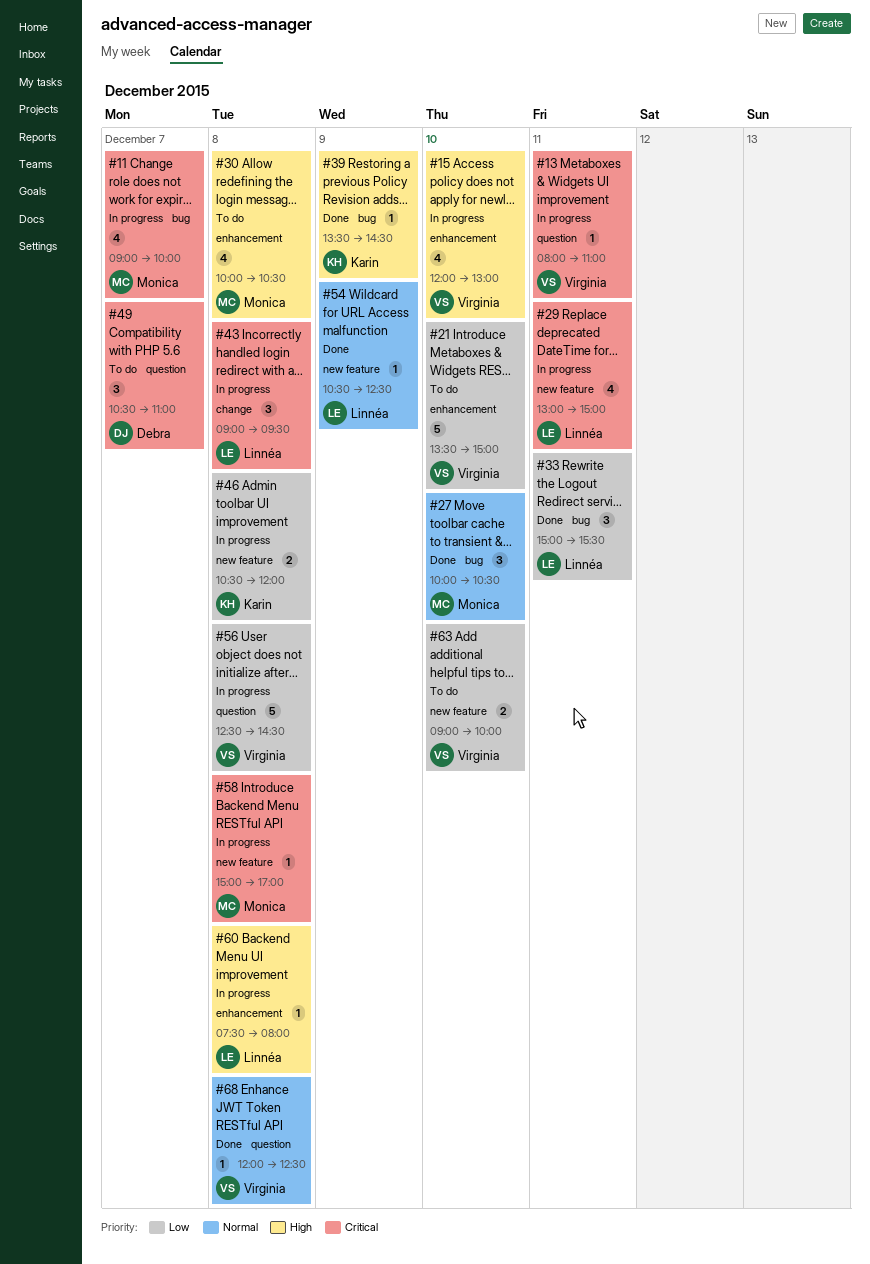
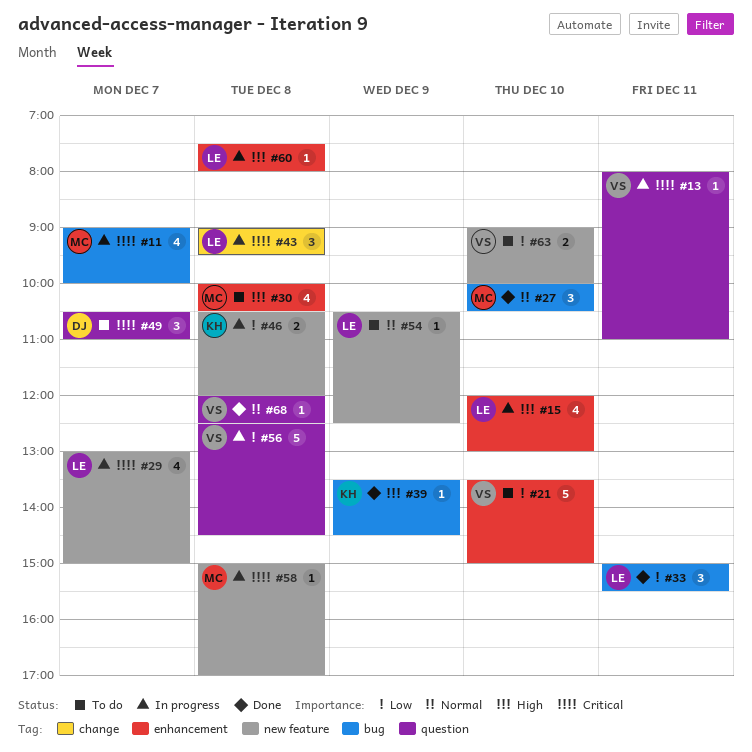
#15, owner: Virginia -> Linnéa
#29, day: Dec 11 -> Dec 7
#54, status: Done -> To do

